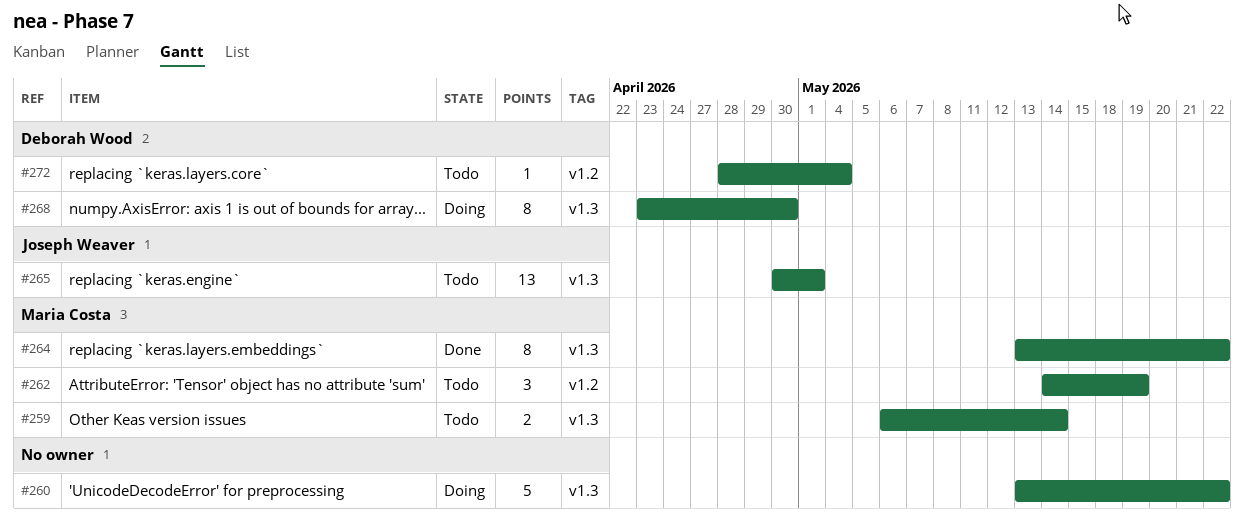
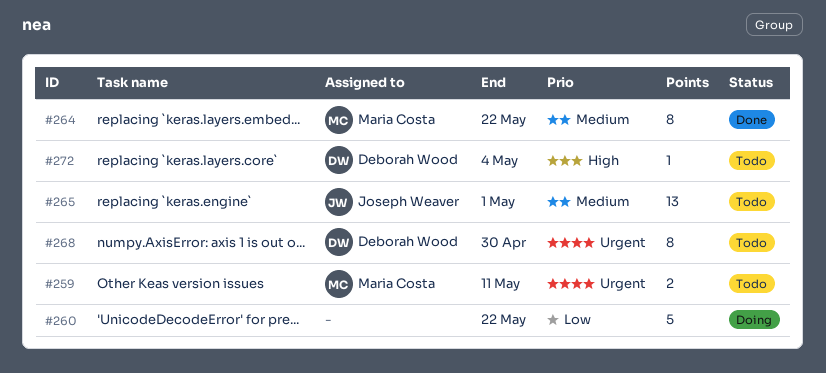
#259, due: May 14 -> May 11
#262: present -> none
#268, status: Doing -> Todo

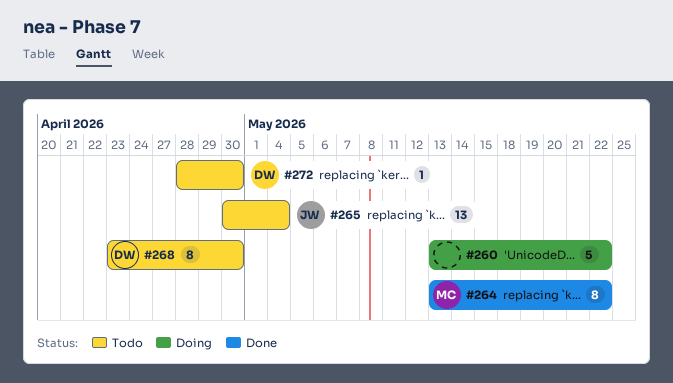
#259: present -> none
#265, due: May 1 -> May 4
#272, due: May 4 -> Apr 30

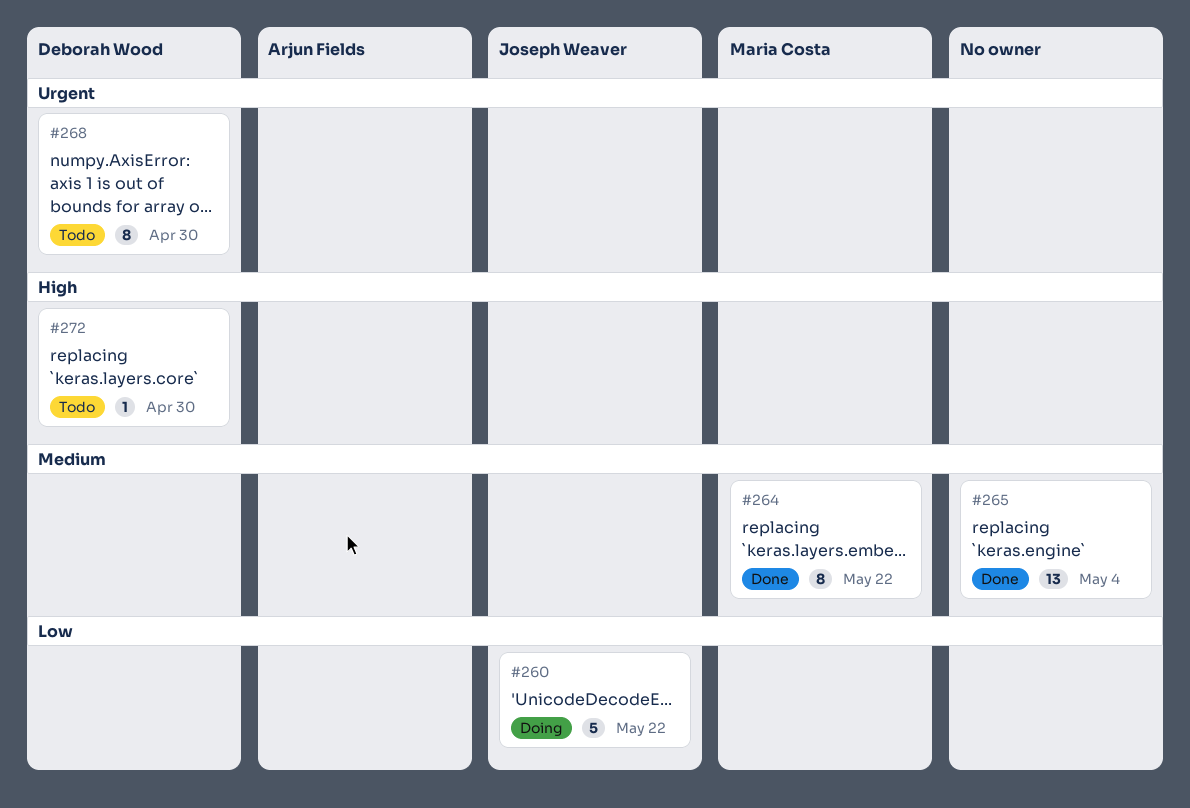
#260, owner: none -> Joseph Weaver
#265, status: Todo -> Done
#265, owner: Joseph Weaver -> none

